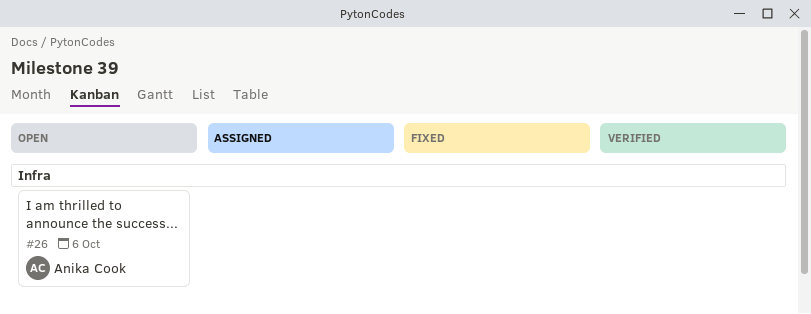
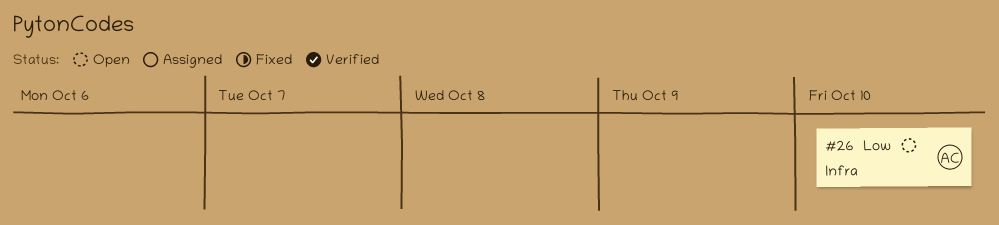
#26, due: Oct 6 -> Oct 10

